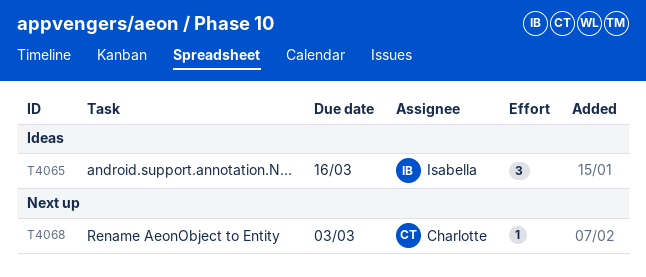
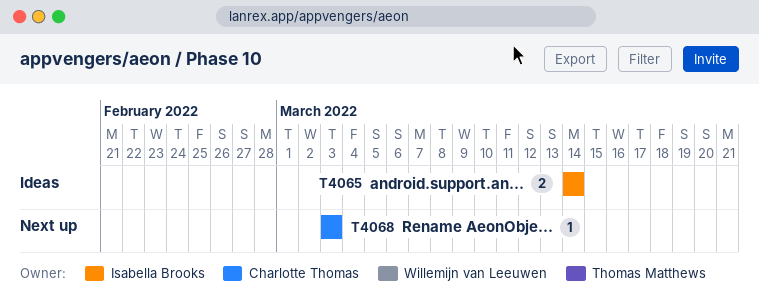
T4065, estimate: 3 -> 2
T4065, due: Mar 16 -> Mar 14

